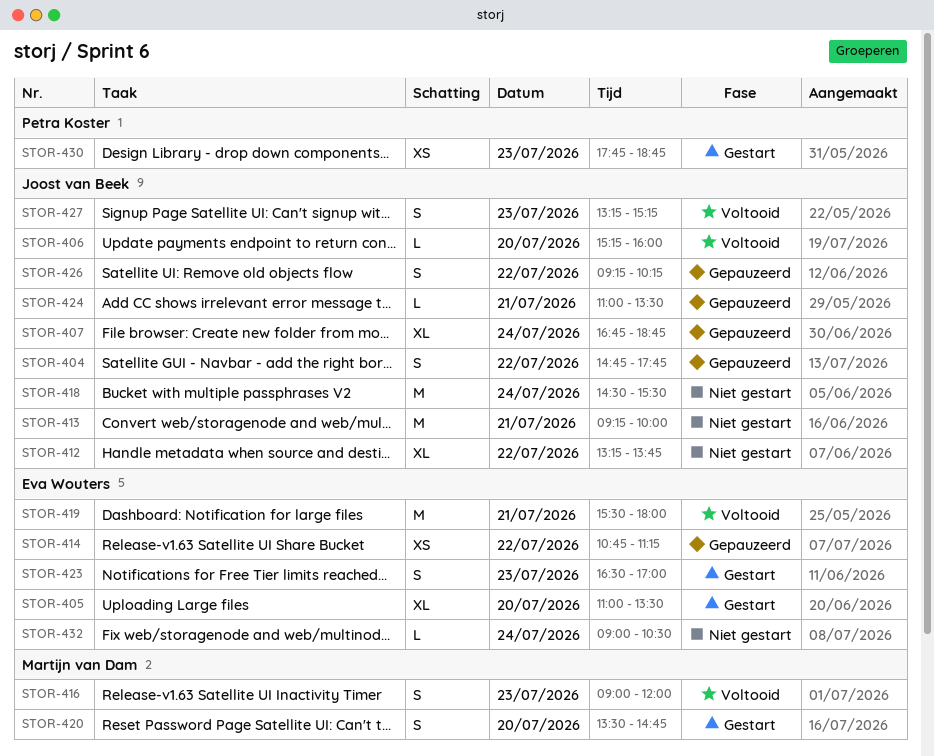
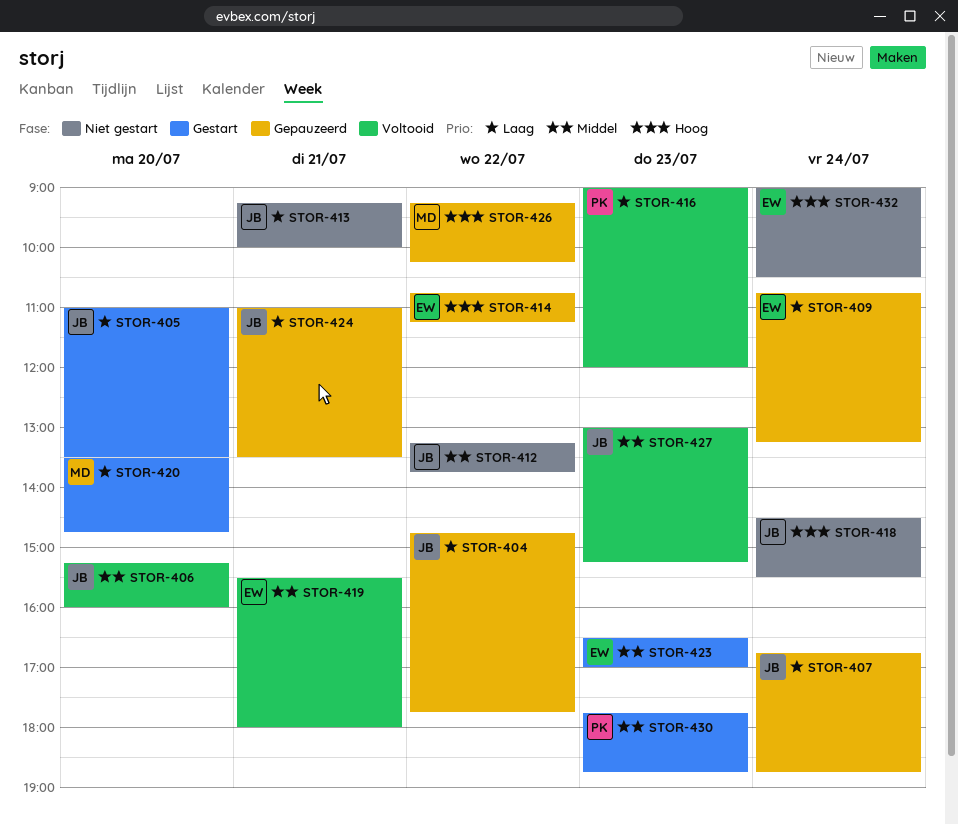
STOR-405, owner: Eva Wouters -> Joost van Beek
STOR-409: none -> present
STOR-416, owner: Martijn van Dam -> Petra Koster
STOR-426, owner: Joost van Beek -> Martijn van Dam
STOR-427, begins: 13:15 -> 13:00

